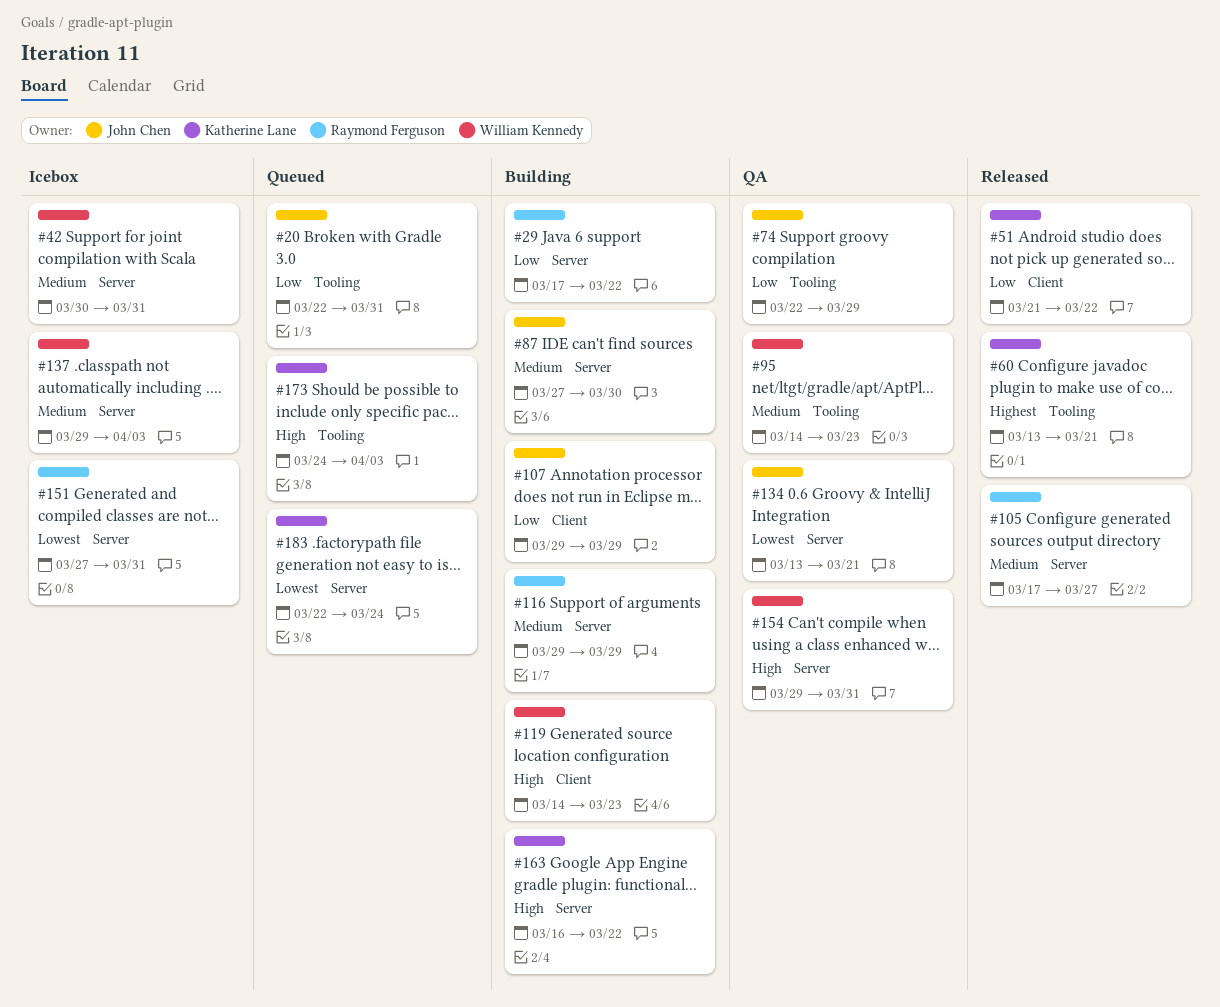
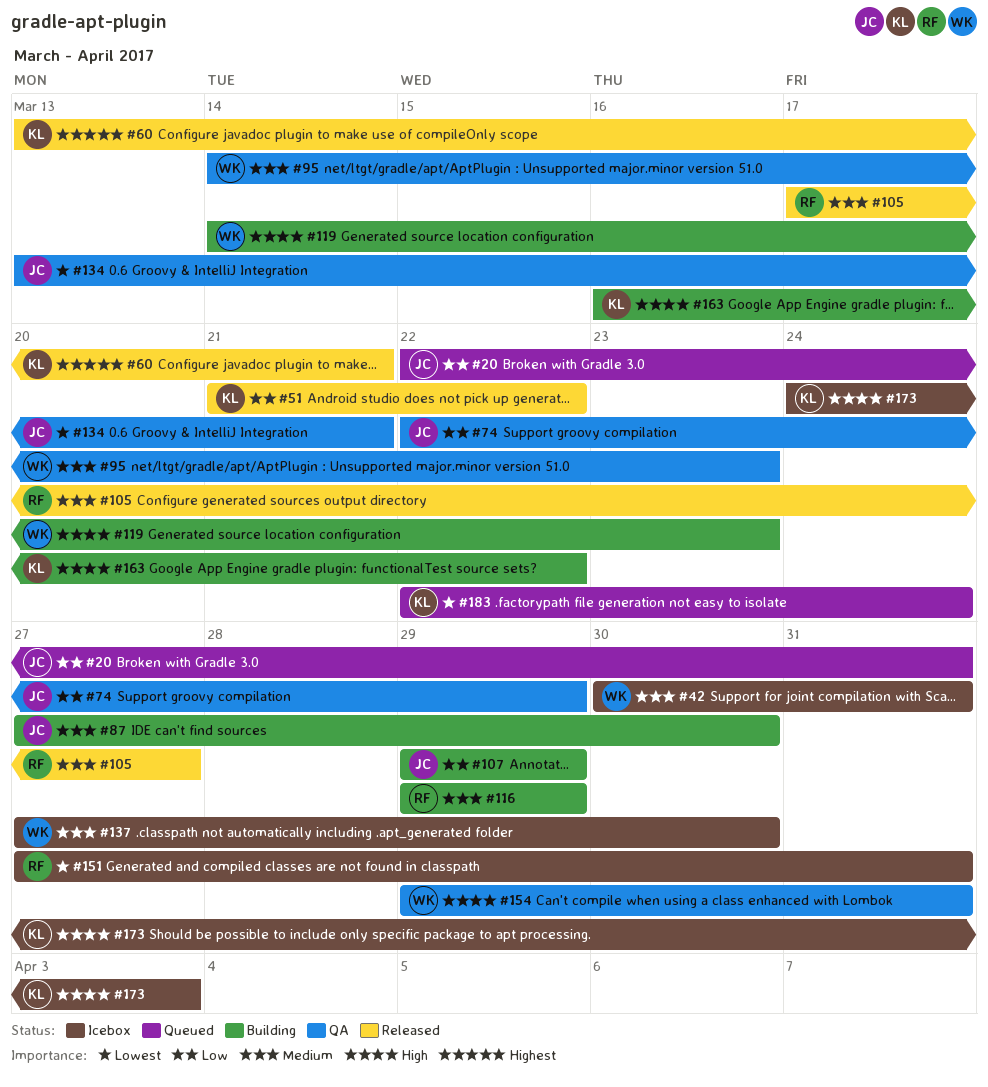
#29: present -> none
#137, start: Mar 29 -> Mar 27
#137, due: Apr 3 -> Mar 30
#173, status: Queued -> Icebox

